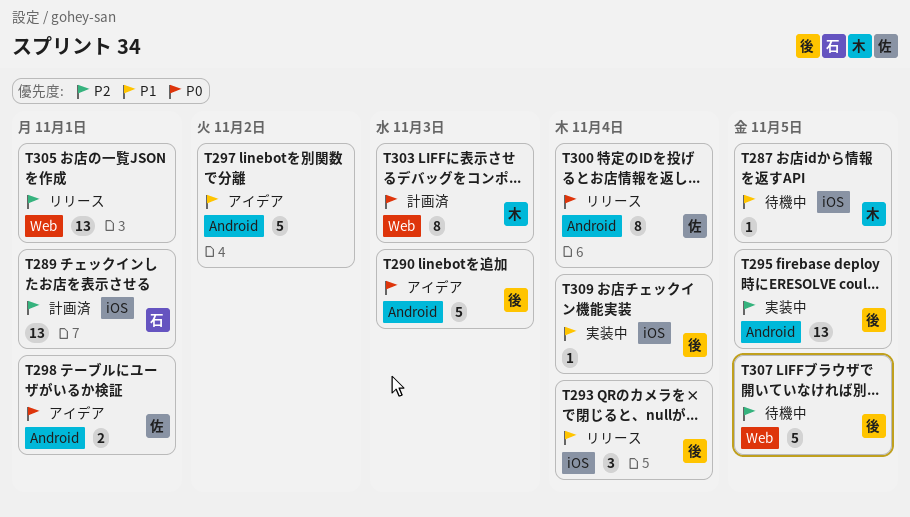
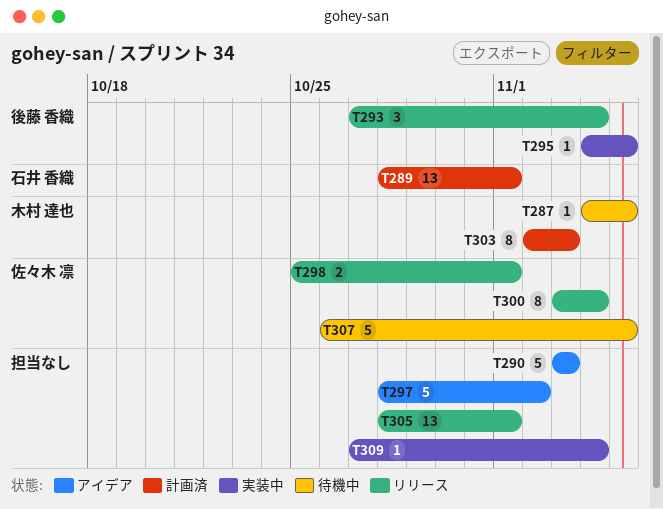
T290, owner: 後藤 香織 -> none
T295, estimate: 13 -> 1
T298, status: アイデア -> リリース
T307, owner: 後藤 香織 -> 佐々木 凛
T309, owner: 後藤 香織 -> none

